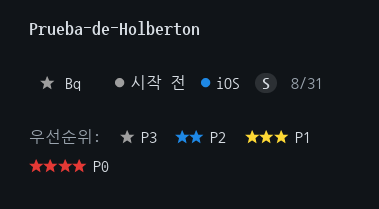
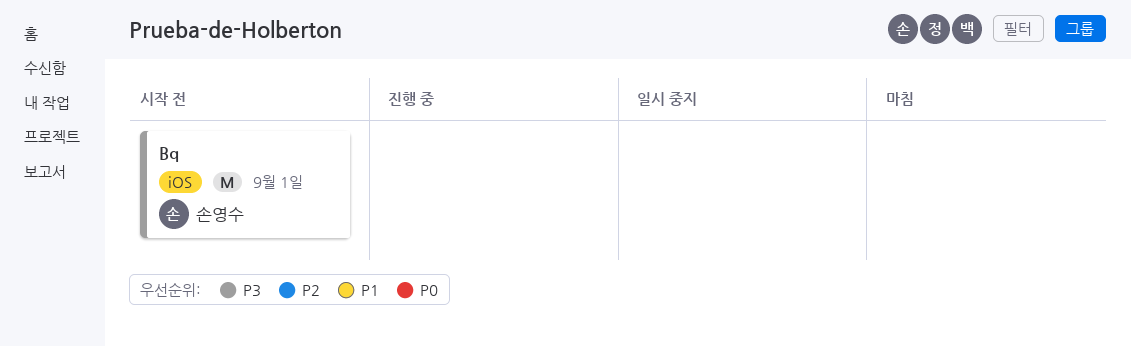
Bq, estimate: S -> M
Bq, due: Aug 31 -> Sep 1

